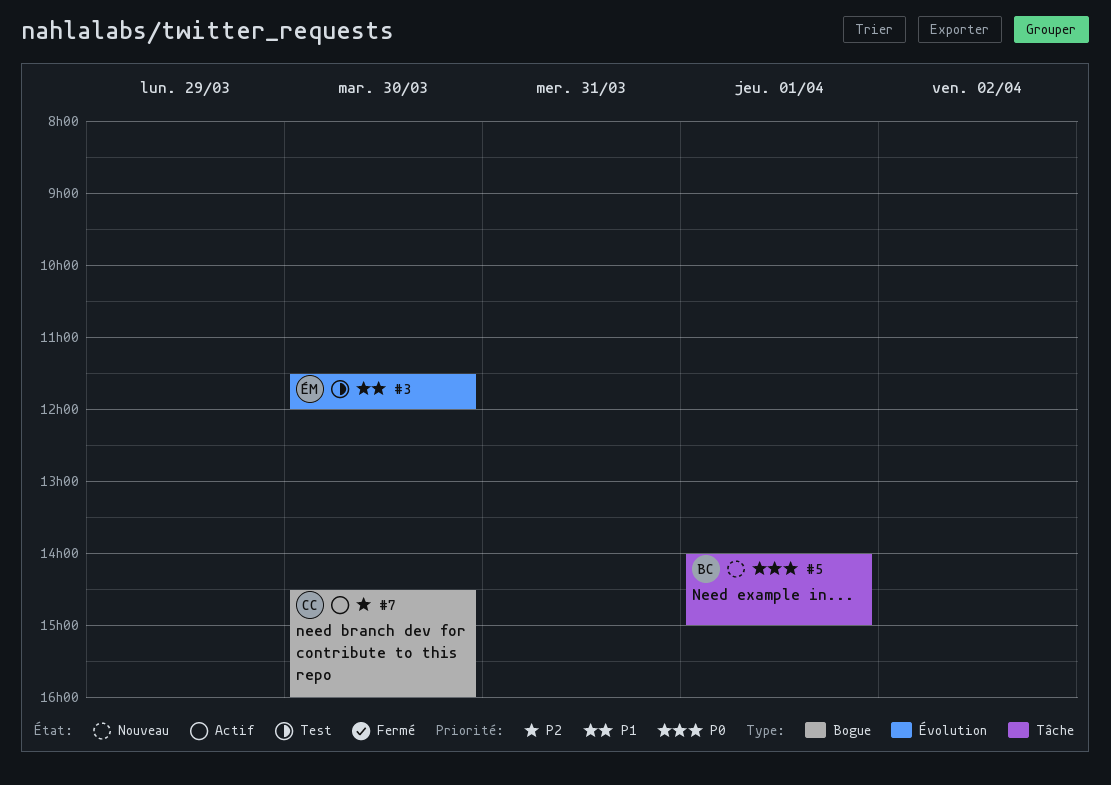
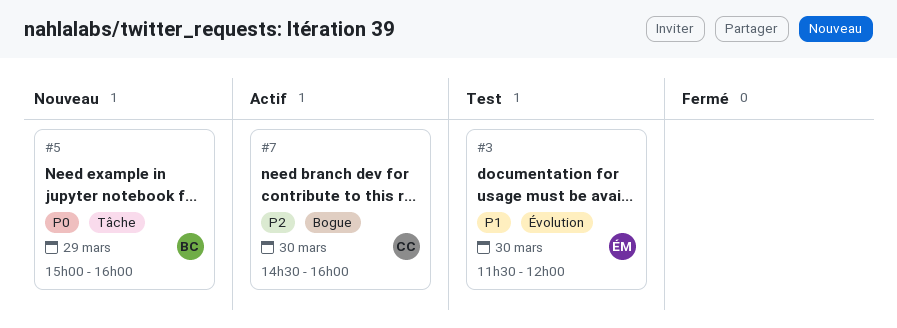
#5, day: Apr 1 -> Mar 29
#5, begins: 14:00 -> 15:00
#5, ends: 15:00 -> 16:00

